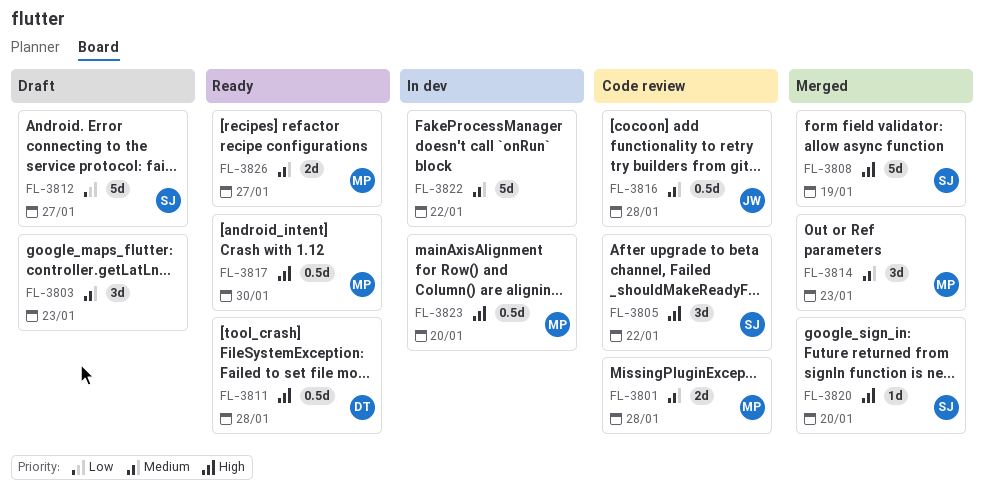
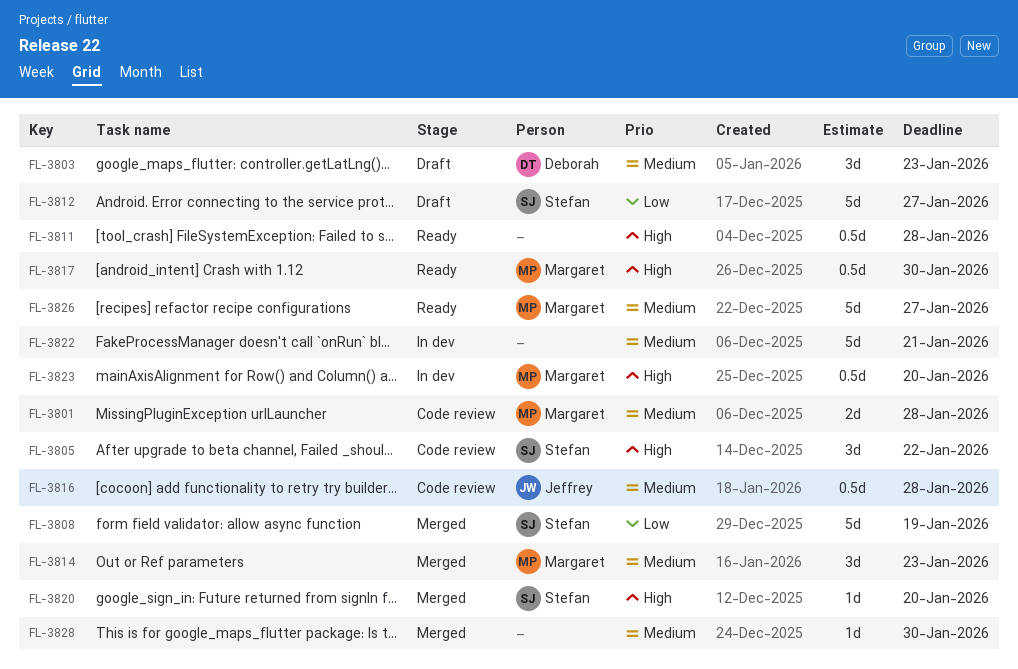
FL-3803, owner: none -> Deborah
FL-3808, priority: High -> Low
FL-3811, owner: Deborah -> none
FL-3822, due: Jan 22 -> Jan 21
FL-3826, estimate: 2d -> 5d
FL-3828: none -> present

